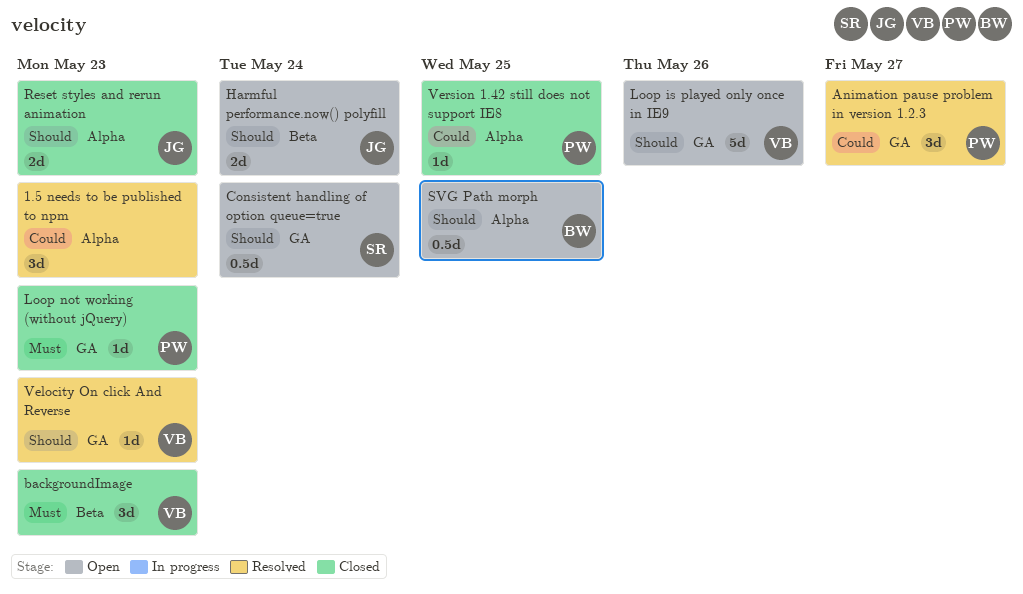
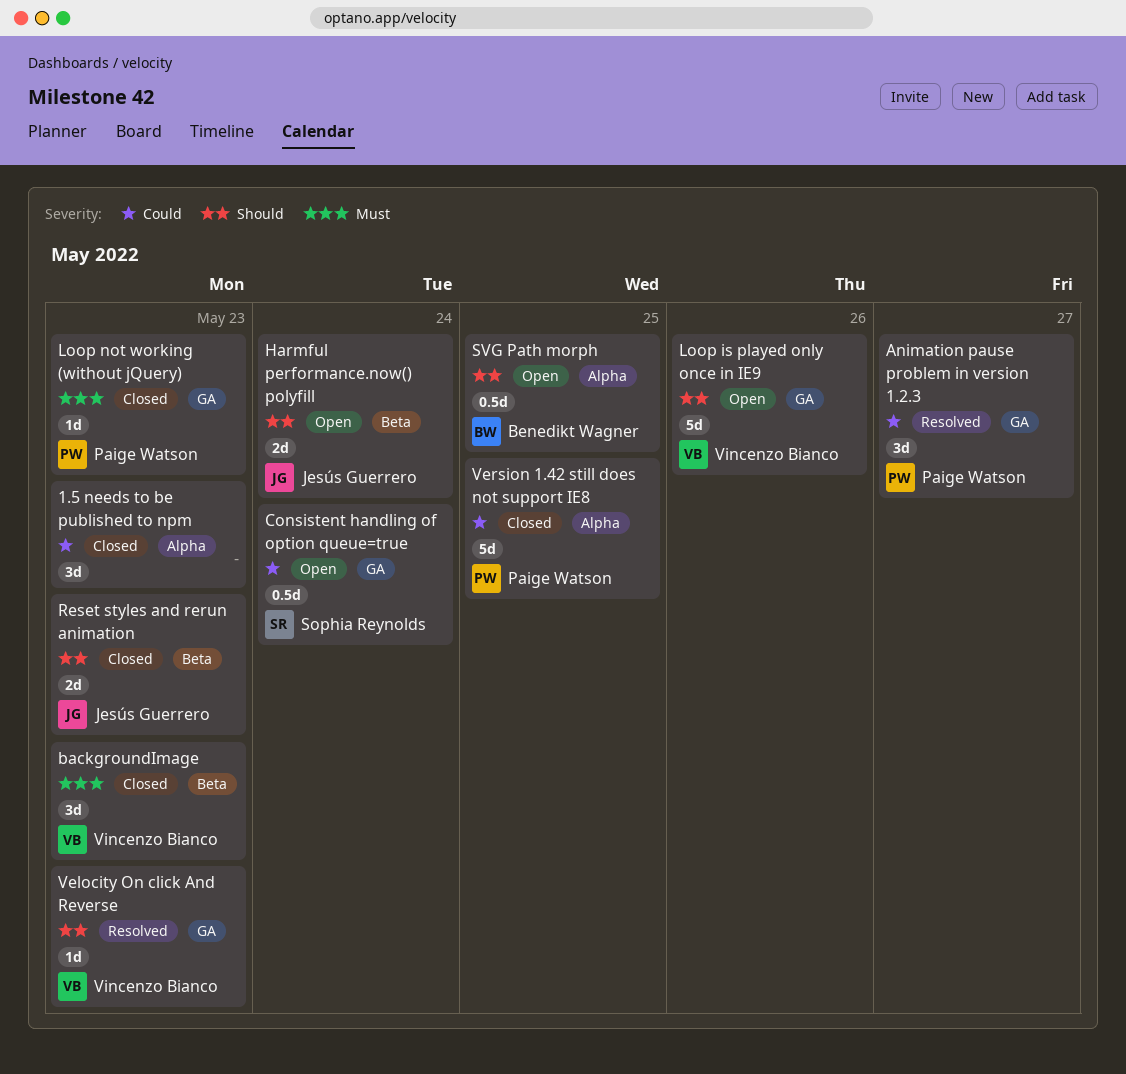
1.5 needs to be published to npm, status: Resolved -> Closed
Consistent handling of option queue=true, priority: Should -> Could
Reset styles and rerun animation, label: Alpha -> Beta
Version 1.42 still does not support IE8, estimate: 1d -> 5d

